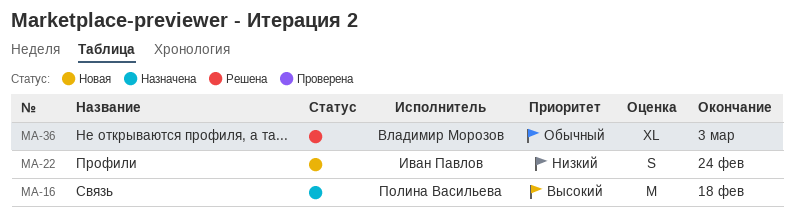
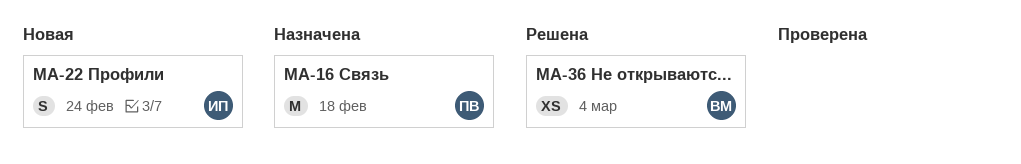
MA-36, estimate: XL -> XS
MA-36, due: Mar 3 -> Mar 4

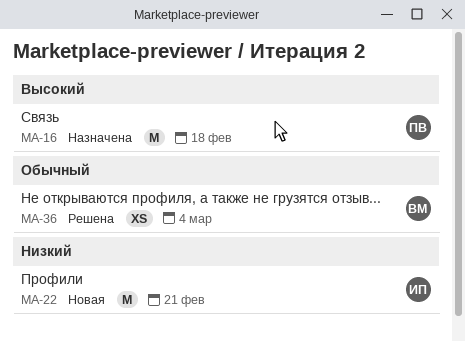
MA-22, estimate: S -> M
MA-22, due: Feb 24 -> Feb 21

